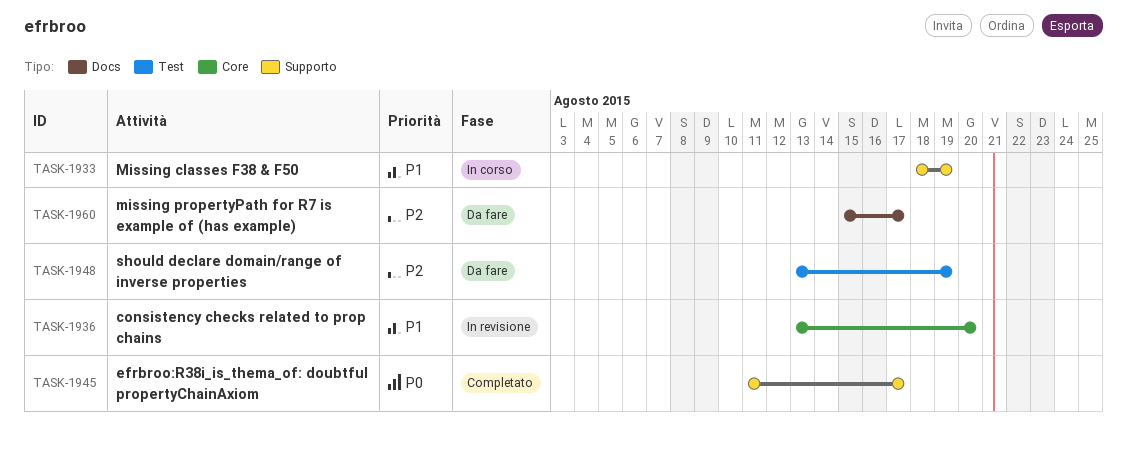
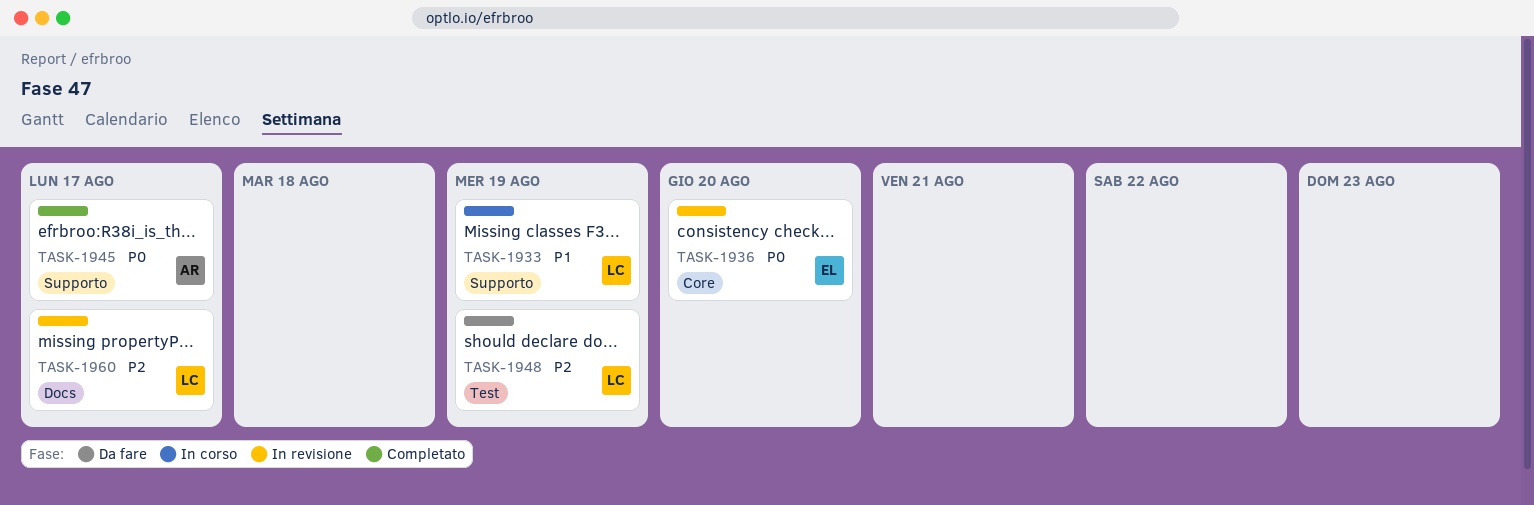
TASK-1936, priority: P1 -> P0
TASK-1960, status: Da fare -> In revisione

